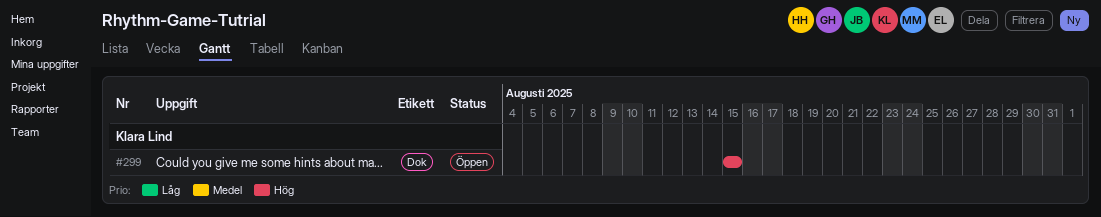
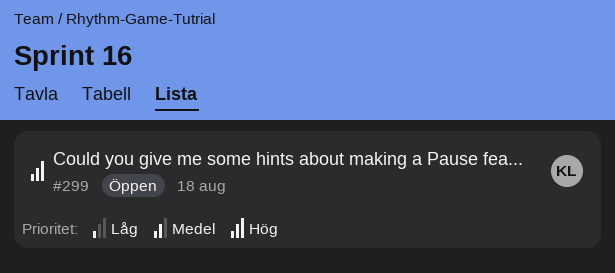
#299, due: Aug 15 -> Aug 18

